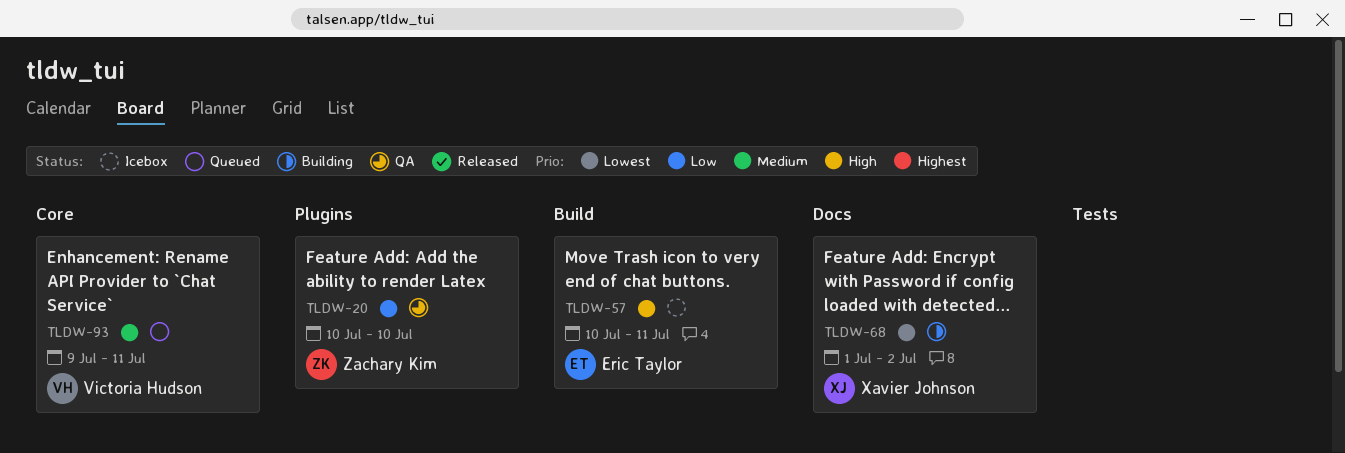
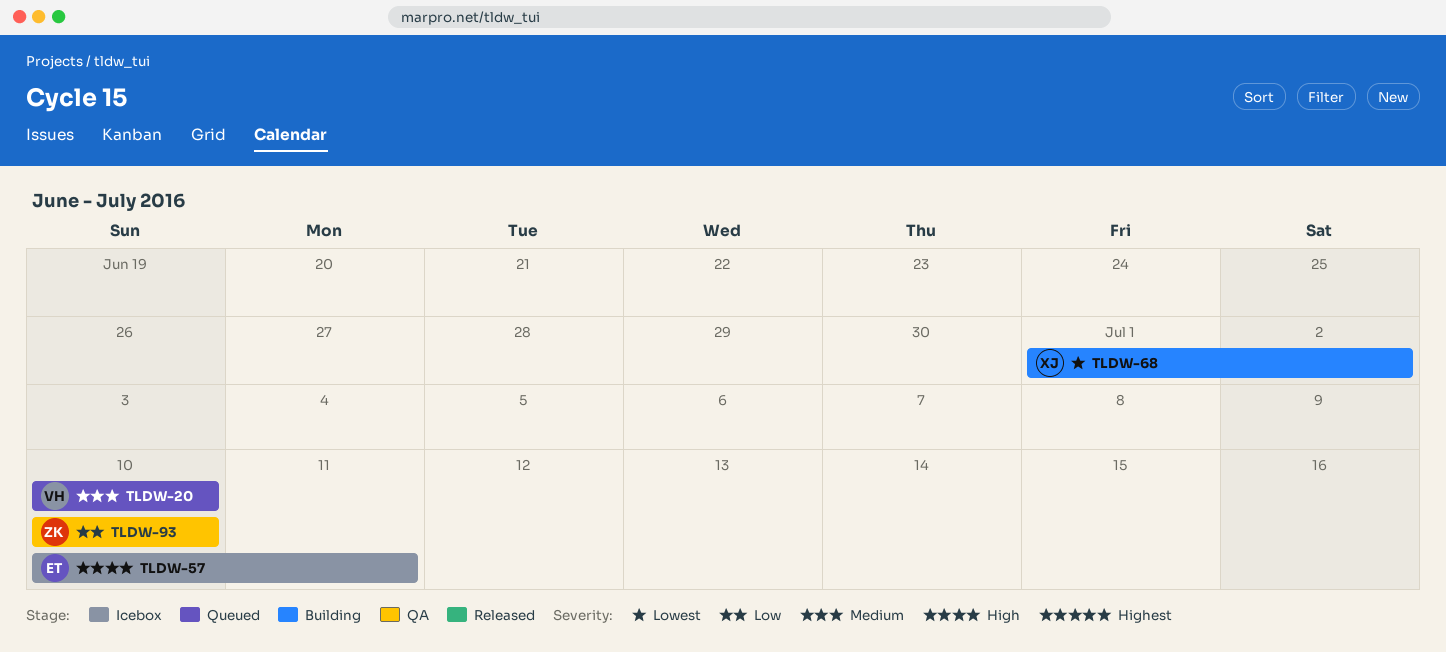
TLDW-20, status: QA -> Queued
TLDW-20, owner: Zachary Kim -> Victoria Hudson
TLDW-20, priority: Low -> Medium
TLDW-93, status: Queued -> QA
TLDW-93, owner: Victoria Hudson -> Zachary Kim
TLDW-93, priority: Medium -> Low
TLDW-93, start: Jul 9 -> Jul 10
TLDW-93, due: Jul 11 -> Jul 10

